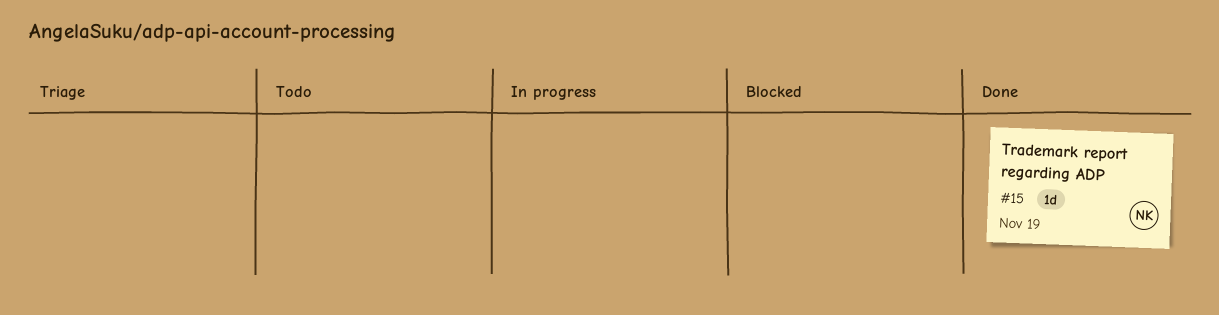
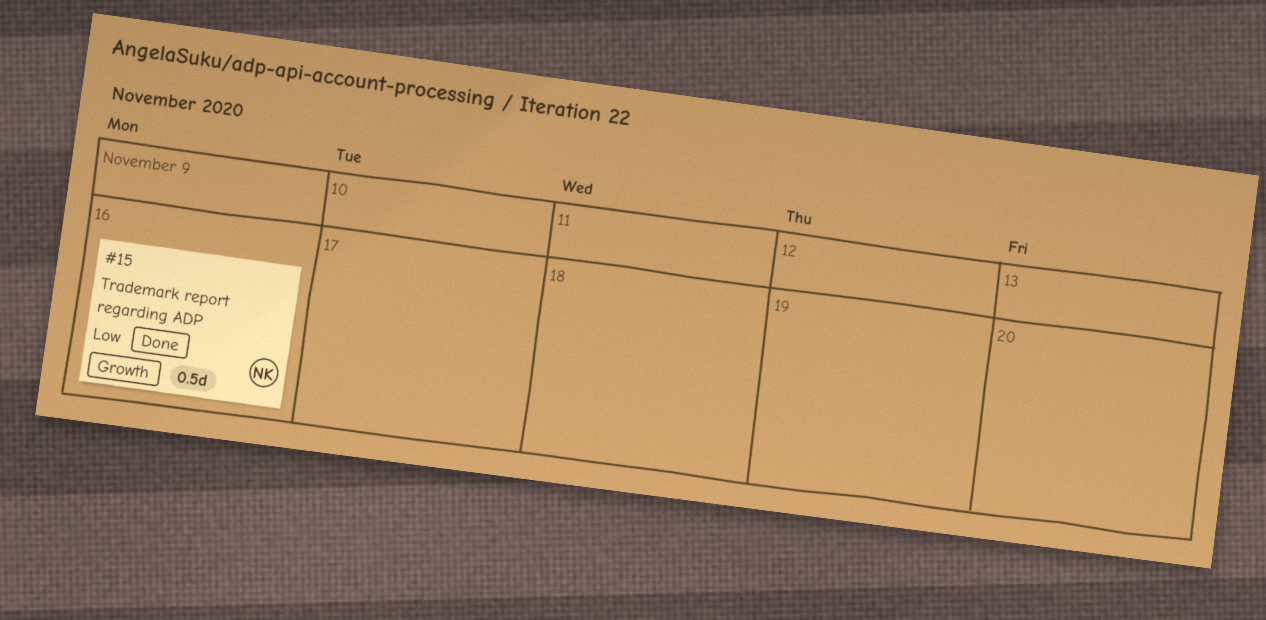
#15, estimate: 1d -> 0.5d
#15, due: Nov 19 -> Nov 16

